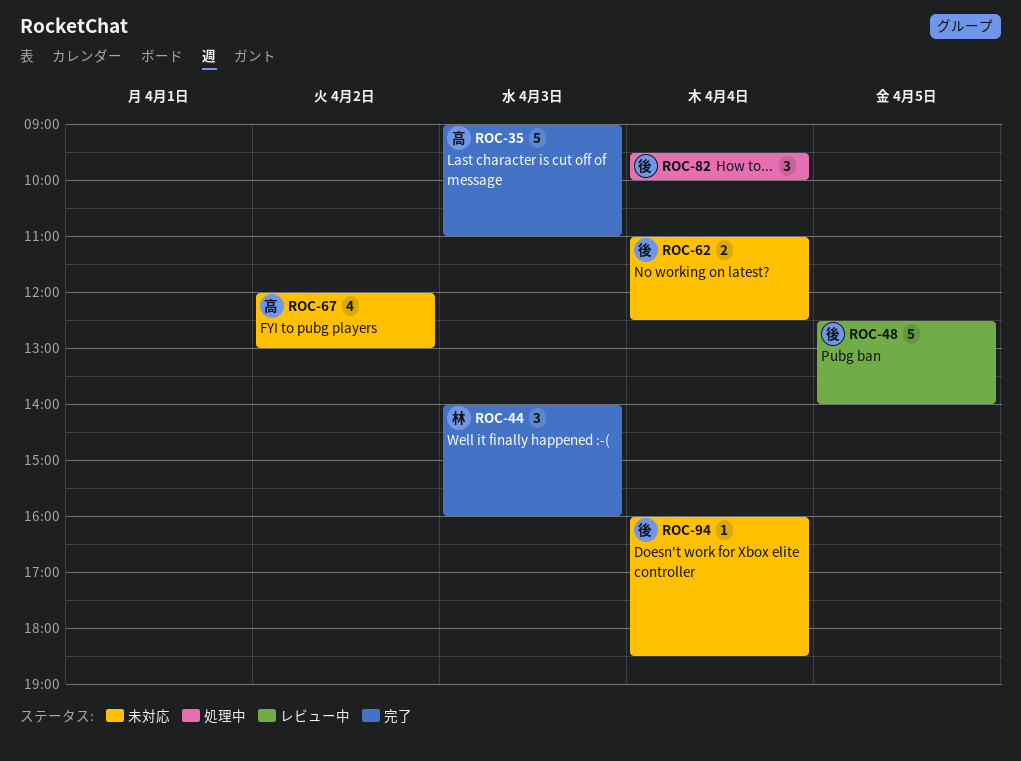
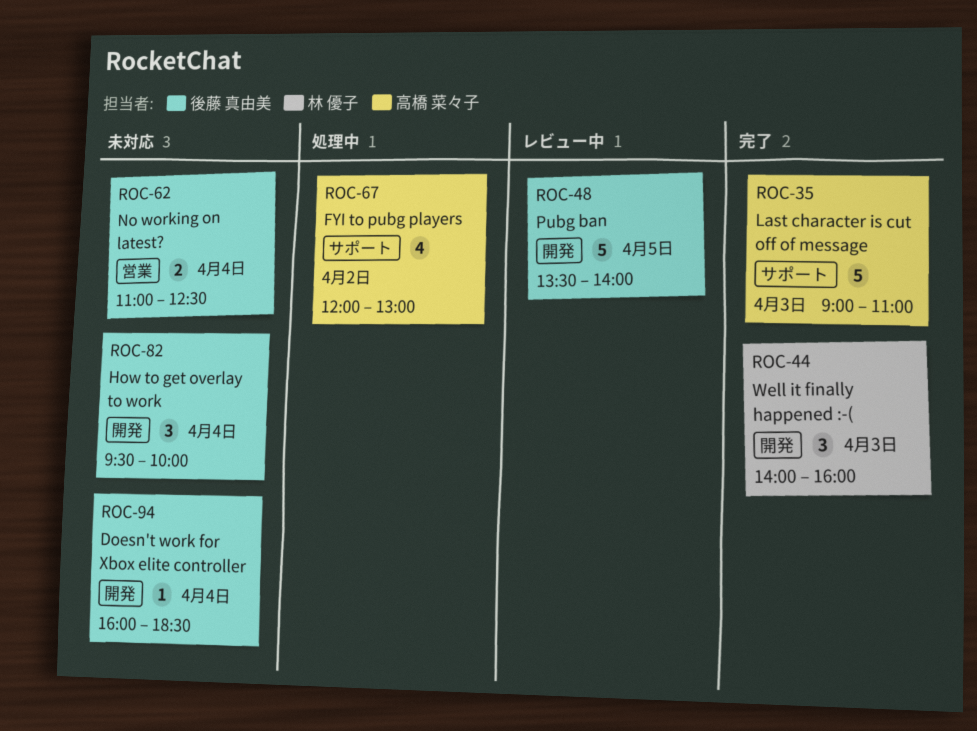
ROC-48, begins: 12:30 -> 13:30
ROC-67, status: 未対応 -> 処理中
ROC-82, status: 処理中 -> 未対応

